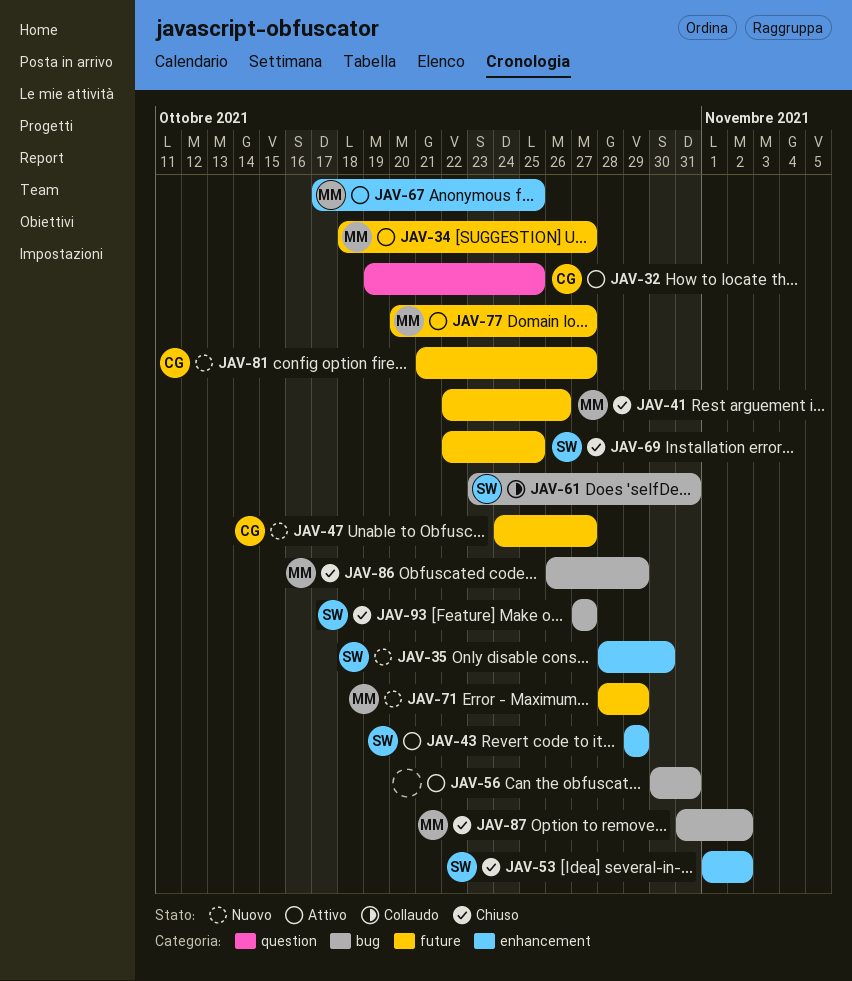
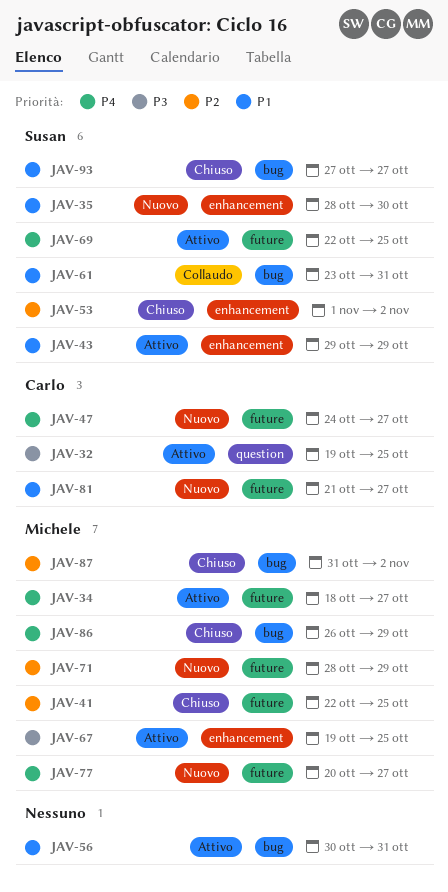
JAV-41, due: Oct 26 -> Oct 25
JAV-67, start: Oct 17 -> Oct 19
JAV-69, status: Chiuso -> Attivo
JAV-77, status: Attivo -> Nuovo

